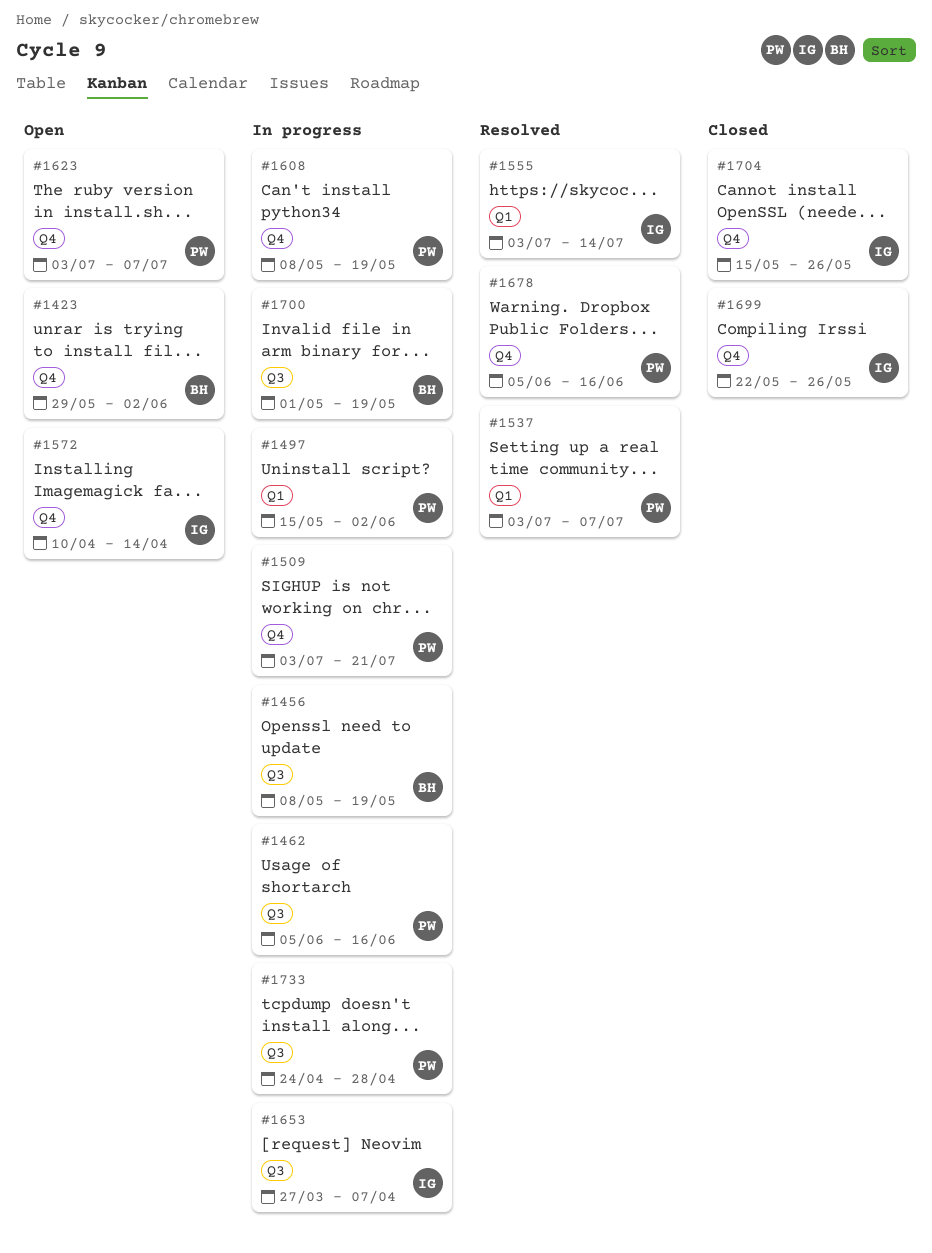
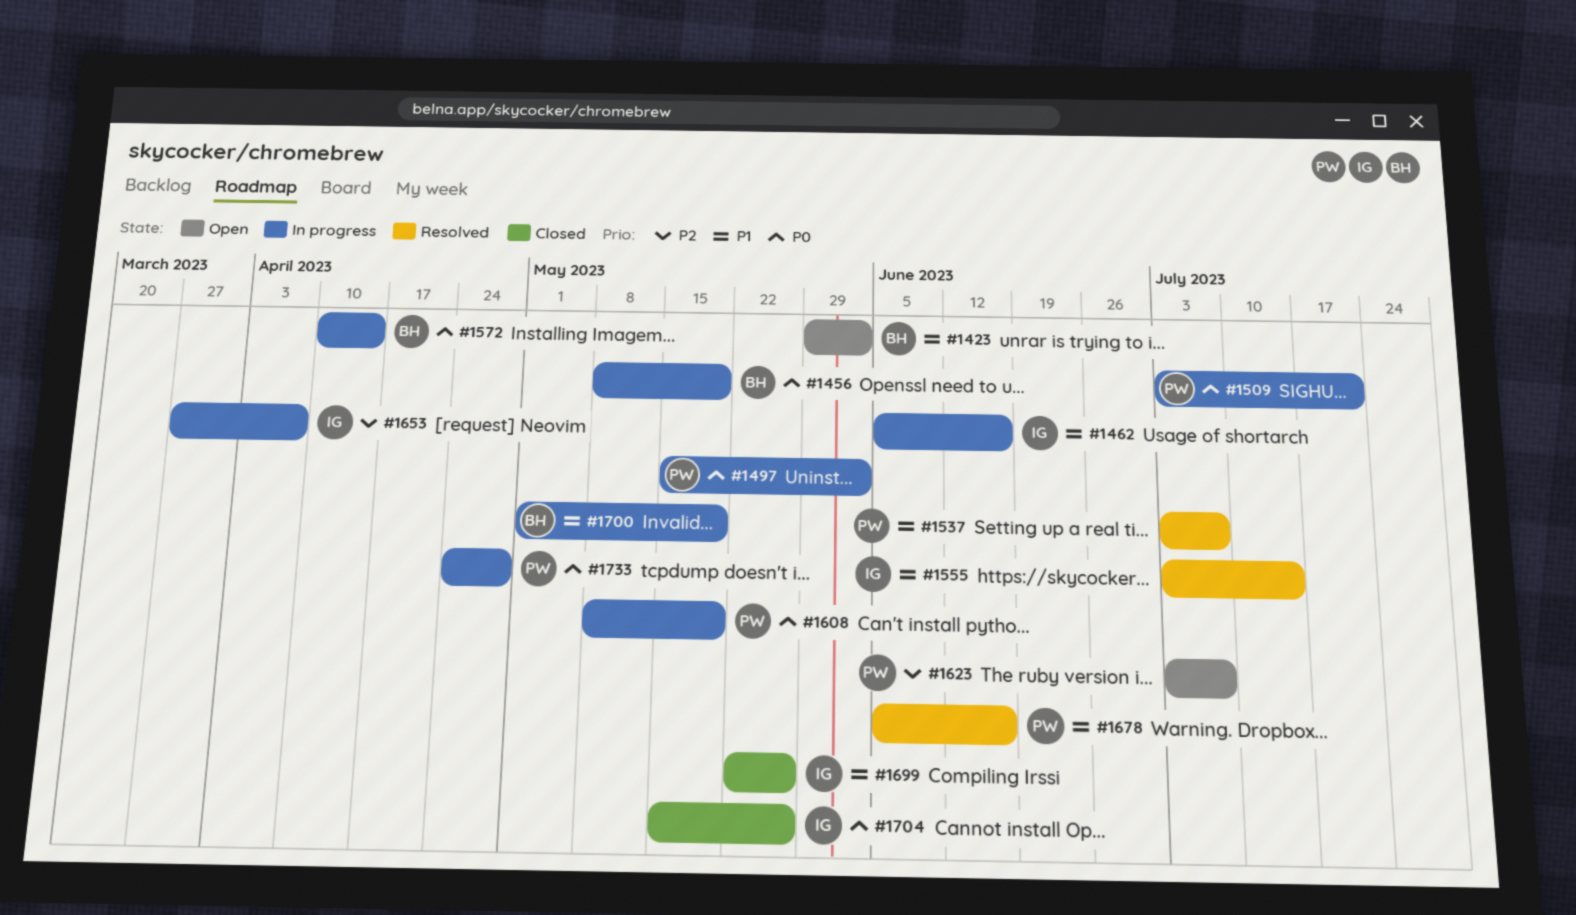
#1462, owner: PW -> IG
#1572, status: Open -> In progress
#1572, owner: IG -> BH

